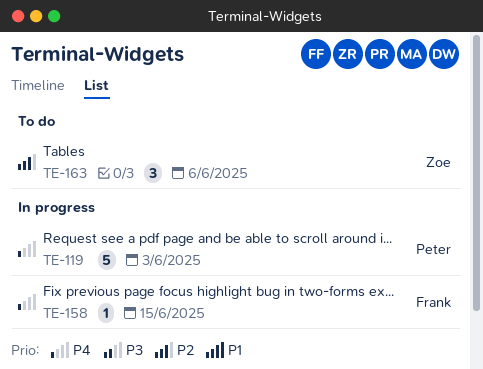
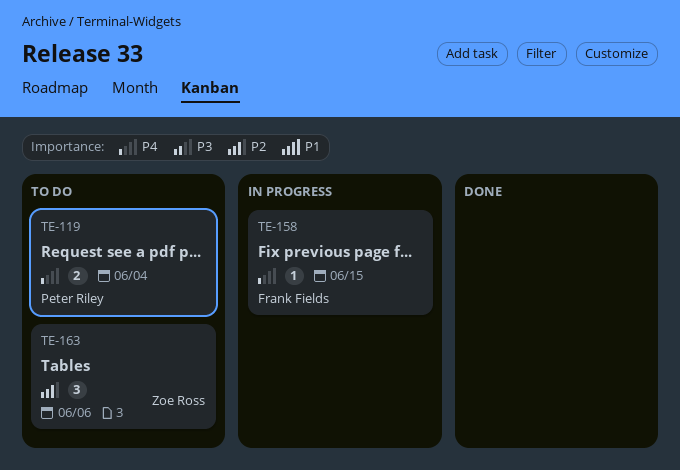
TE-119, status: In progress -> To do
TE-119, estimate: 5 -> 2
TE-119, due: Jun 3 -> Jun 4

